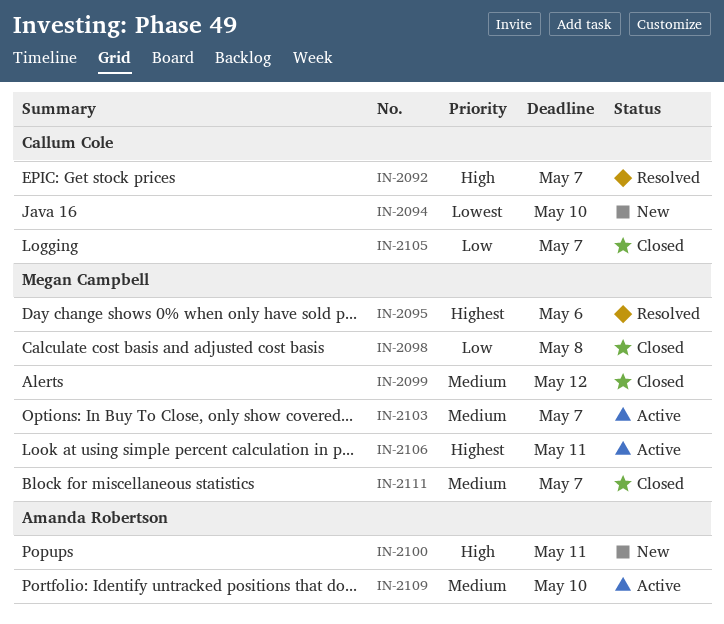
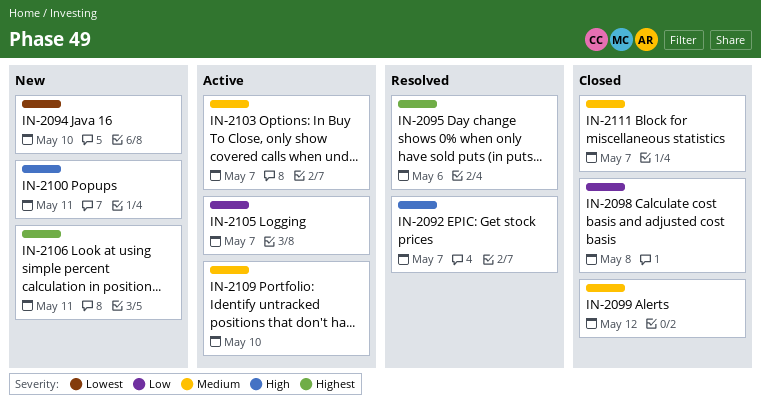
IN-2105, status: Closed -> Active
IN-2106, status: Active -> New

